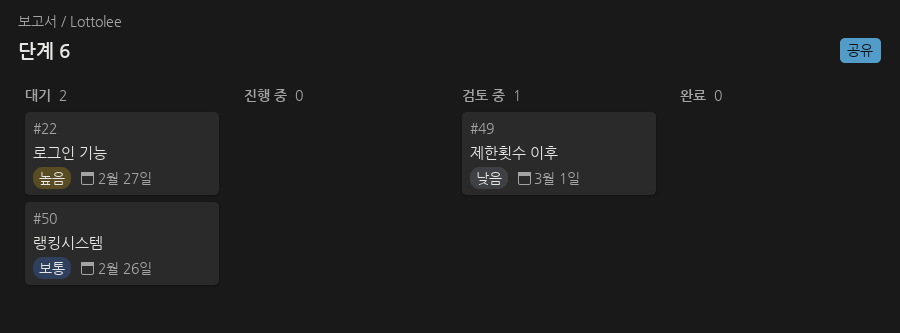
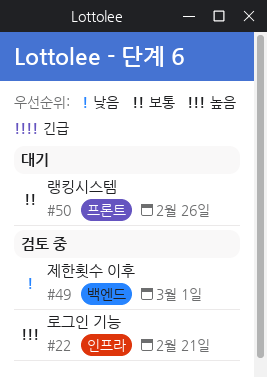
#22, status: 대기 -> 검토 중
#22, due: Feb 27 -> Feb 21

